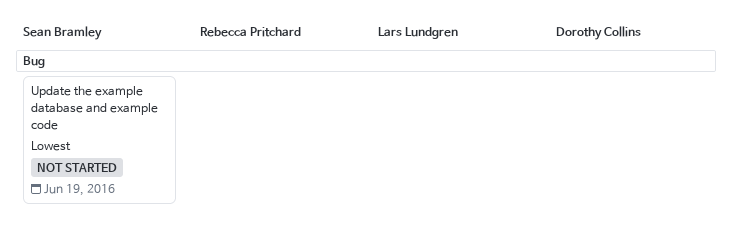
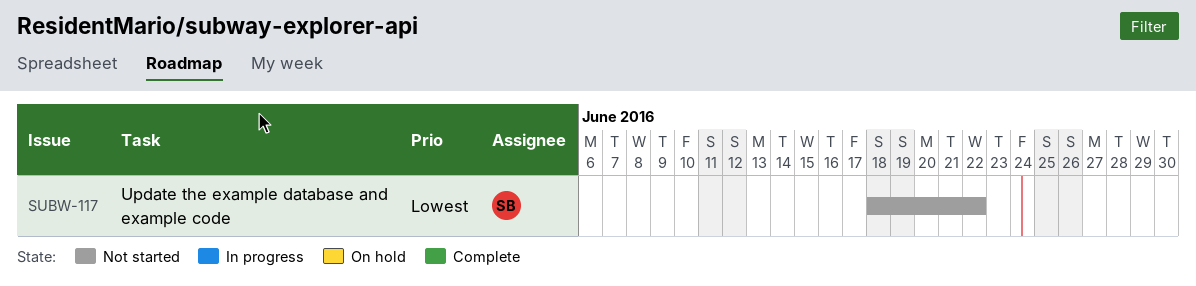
Update the example database and example code, due: Jun 19 -> Jun 22

